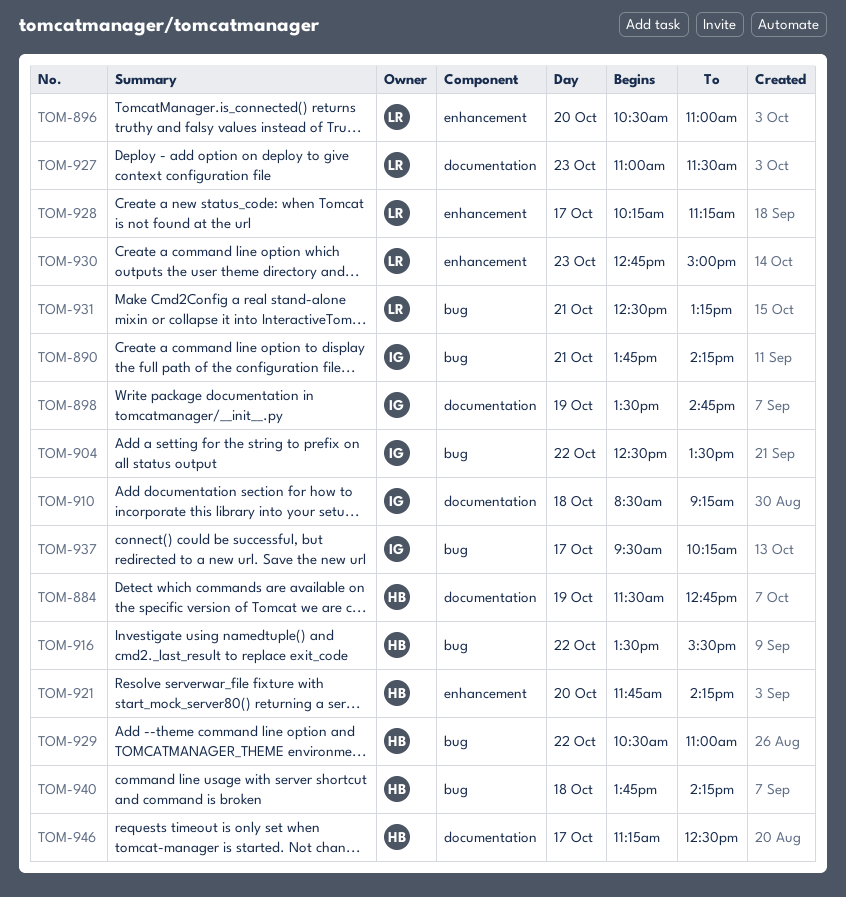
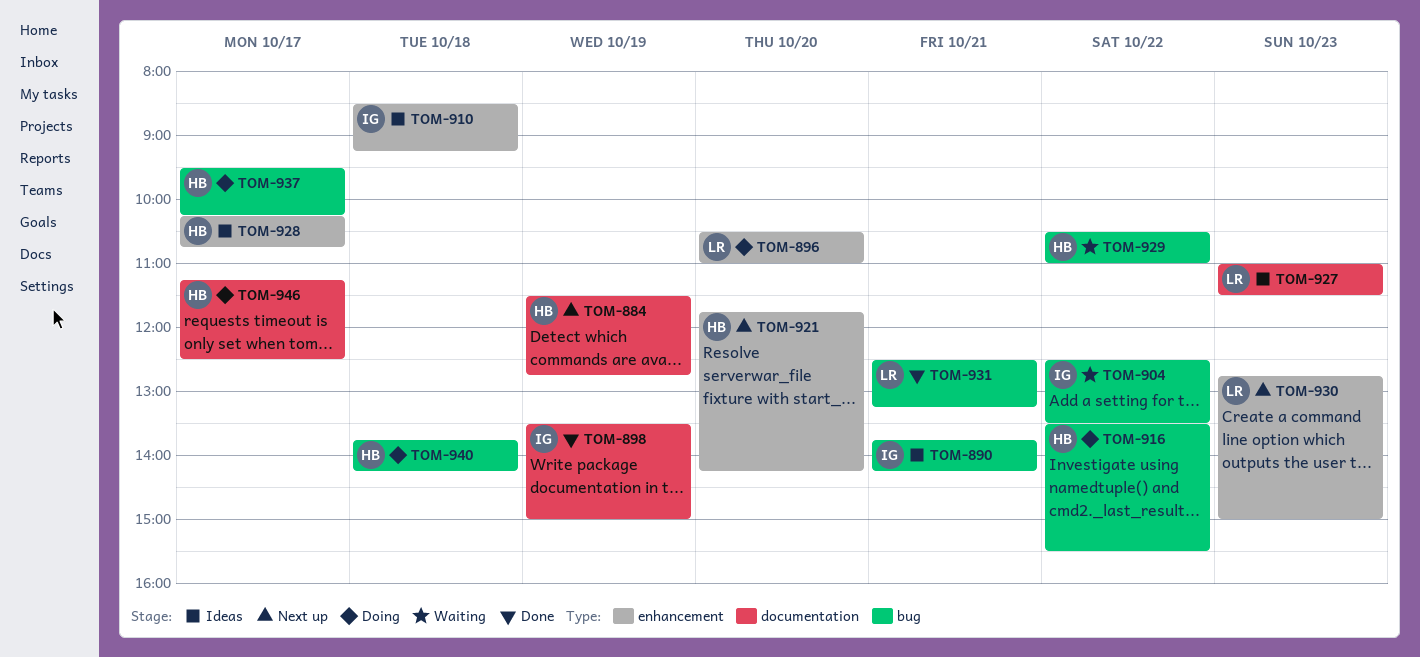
TOM-898, ends: 14:45 -> 15:00
TOM-910, label: documentation -> enhancement
TOM-928, owner: LR -> HB
TOM-928, ends: 11:15 -> 10:45
TOM-937, owner: IG -> HB

